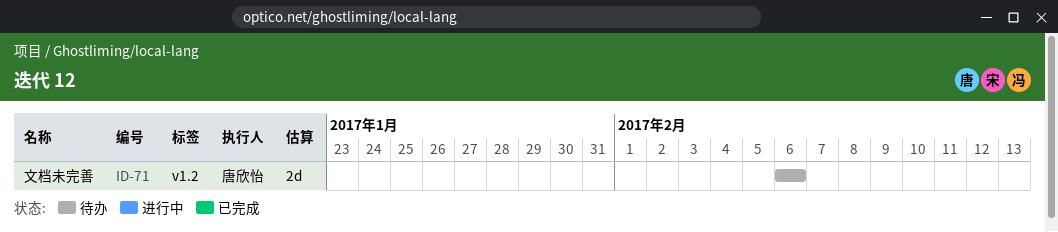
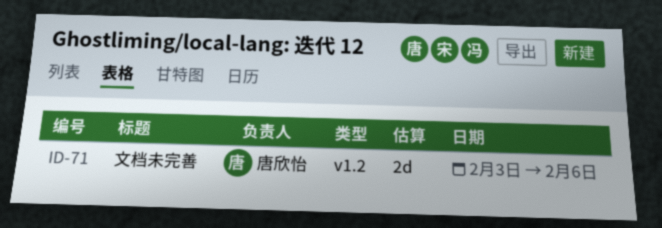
ID-71, start: Feb 6 -> Feb 3

